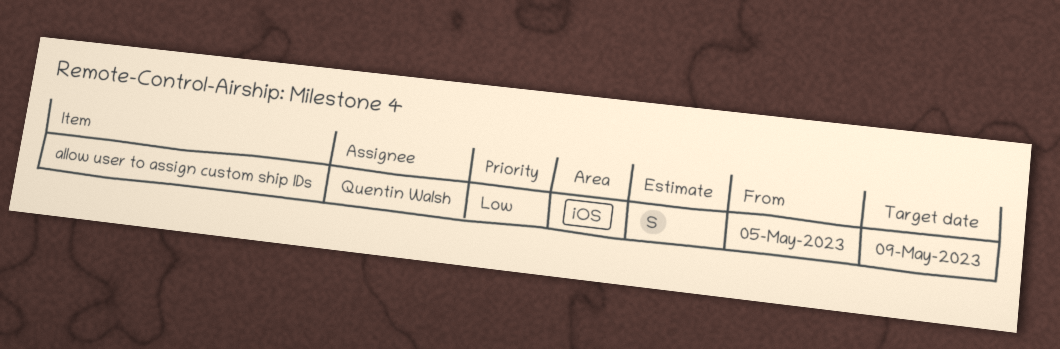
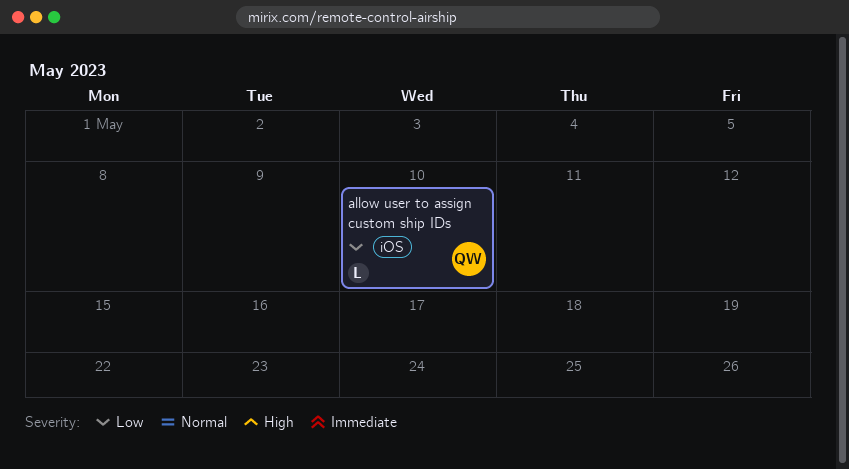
allow user to assign custom ship IDs, estimate: S -> L
allow user to assign custom ship IDs, due: May 9 -> May 10

